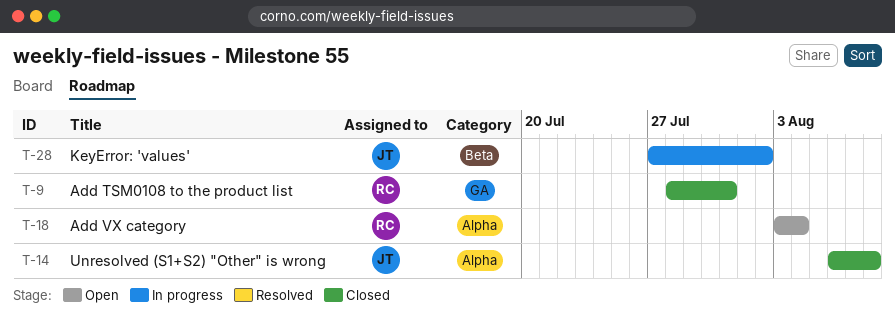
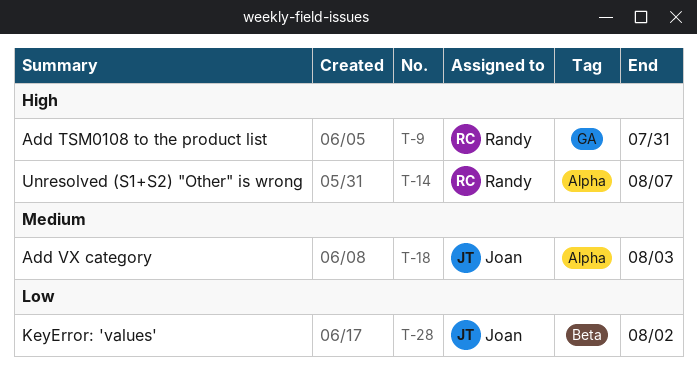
T-14, owner: Joan -> Randy
T-14, due: Aug 8 -> Aug 7
T-18, owner: Randy -> Joan
T-18, due: Aug 4 -> Aug 3

